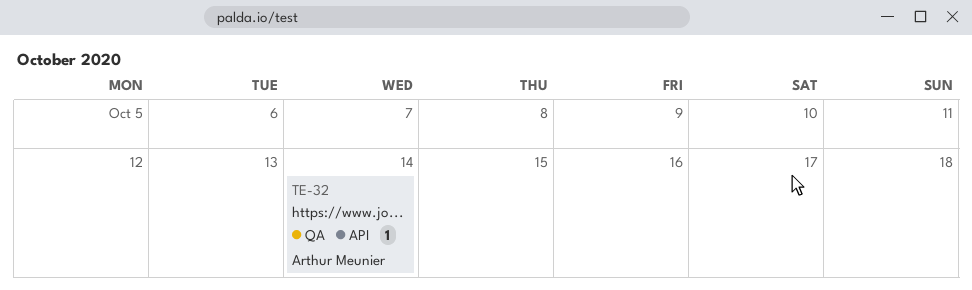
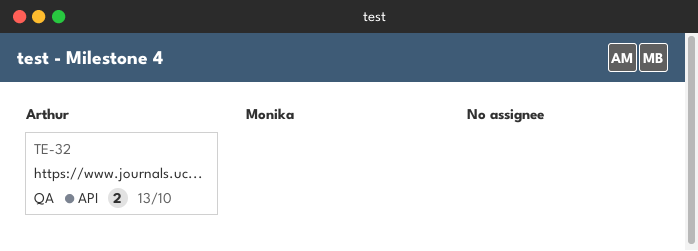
TE-32, estimate: 1 -> 2
TE-32, due: Oct 14 -> Oct 13

